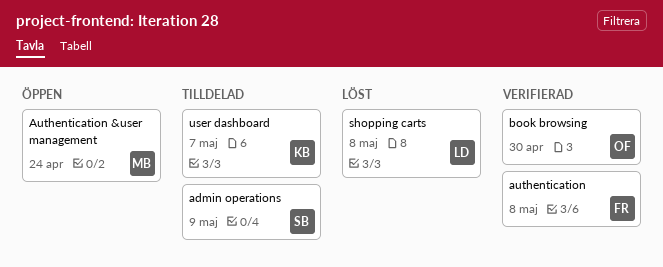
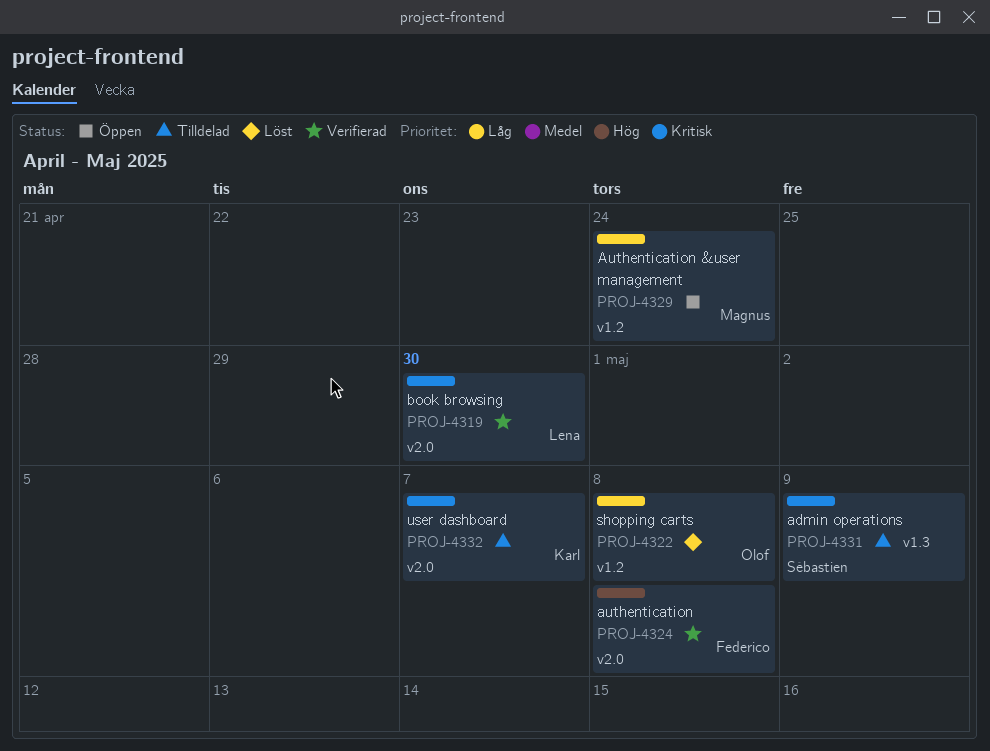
book browsing, owner: Olof -> Lena
shopping carts, owner: Lena -> Olof

